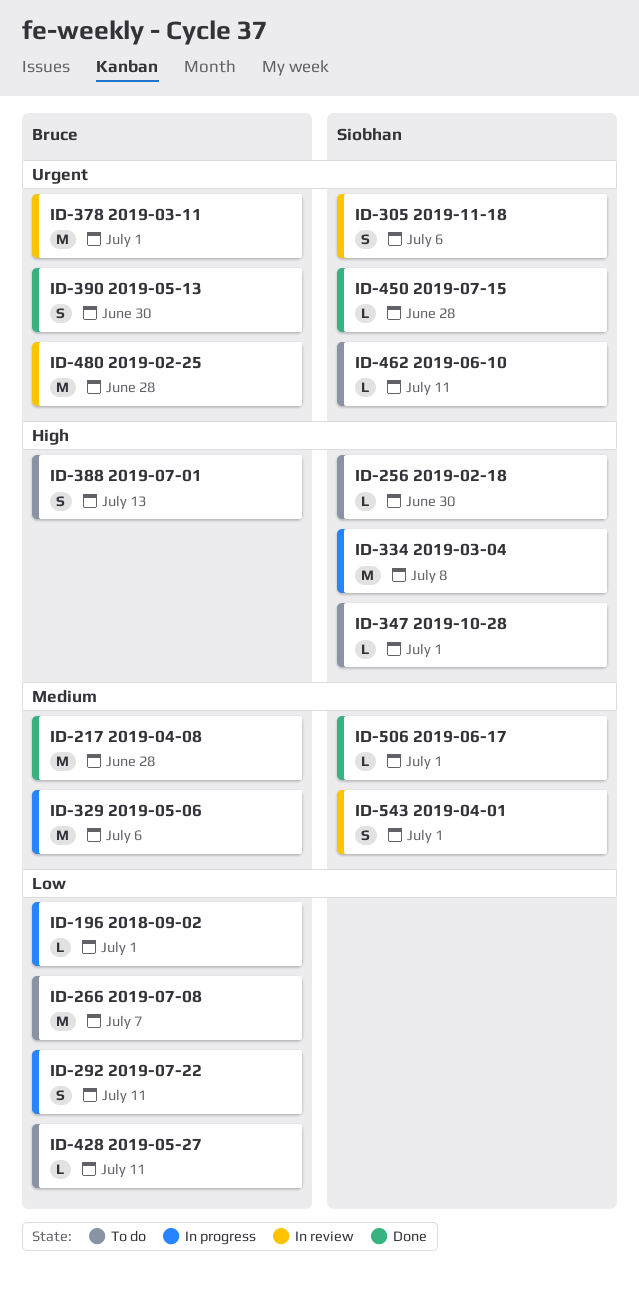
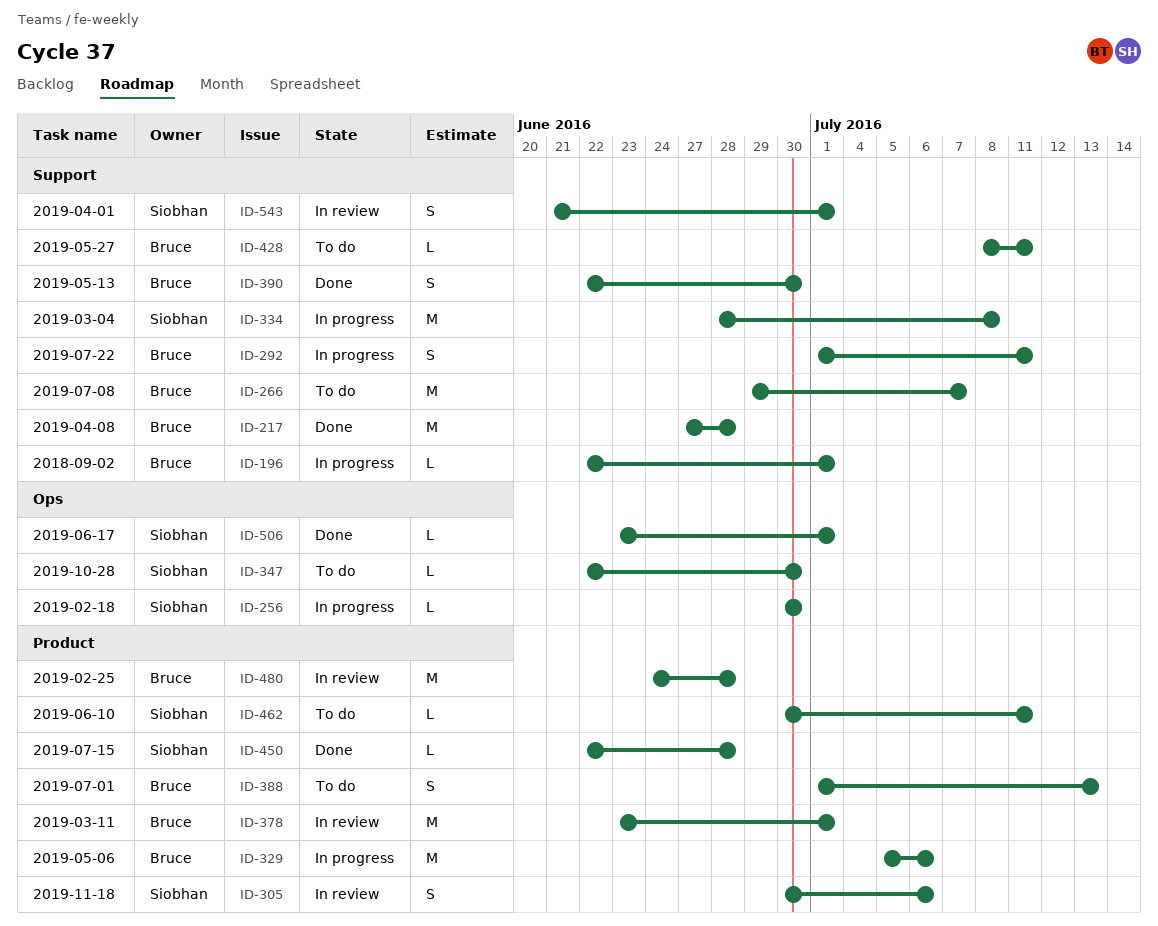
ID-256, status: To do -> In progress
ID-347, due: Jul 1 -> Jun 30

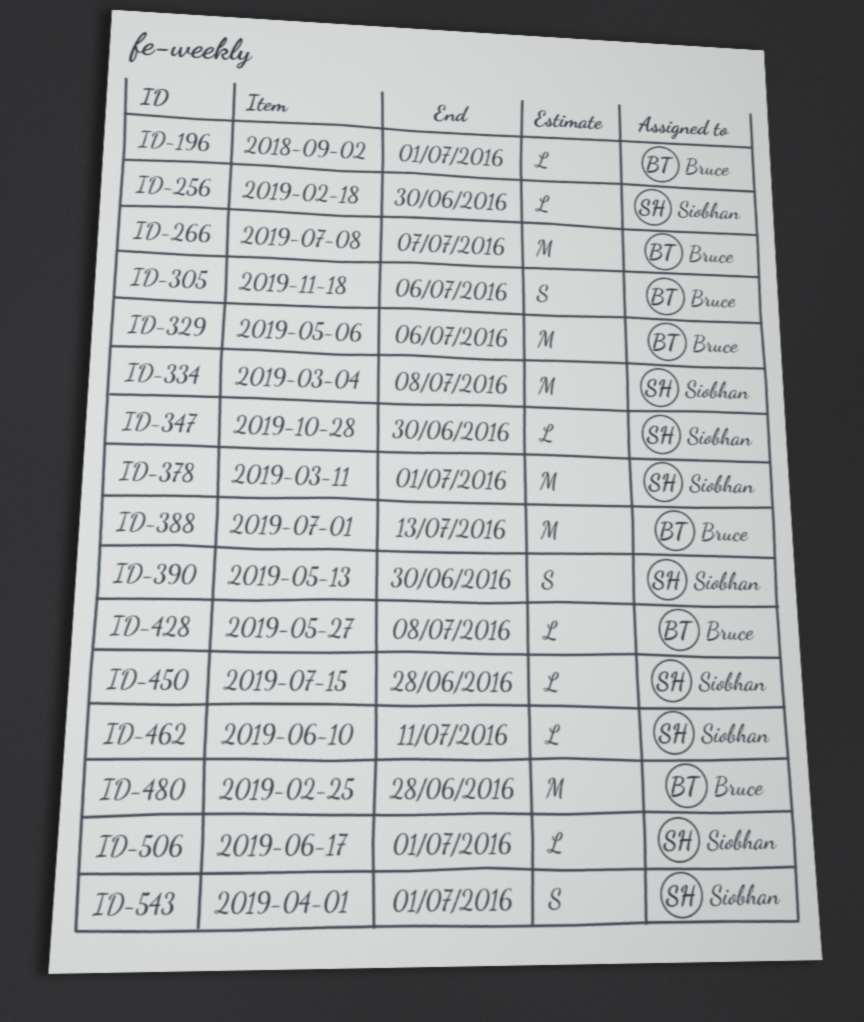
ID-217: present -> none
ID-292: present -> none
ID-305, owner: Siobhan -> Bruce
ID-378, owner: Bruce -> Siobhan
ID-388, estimate: S -> M
ID-390, owner: Bruce -> Siobhan
ID-428, due: Jul 11 -> Jul 8

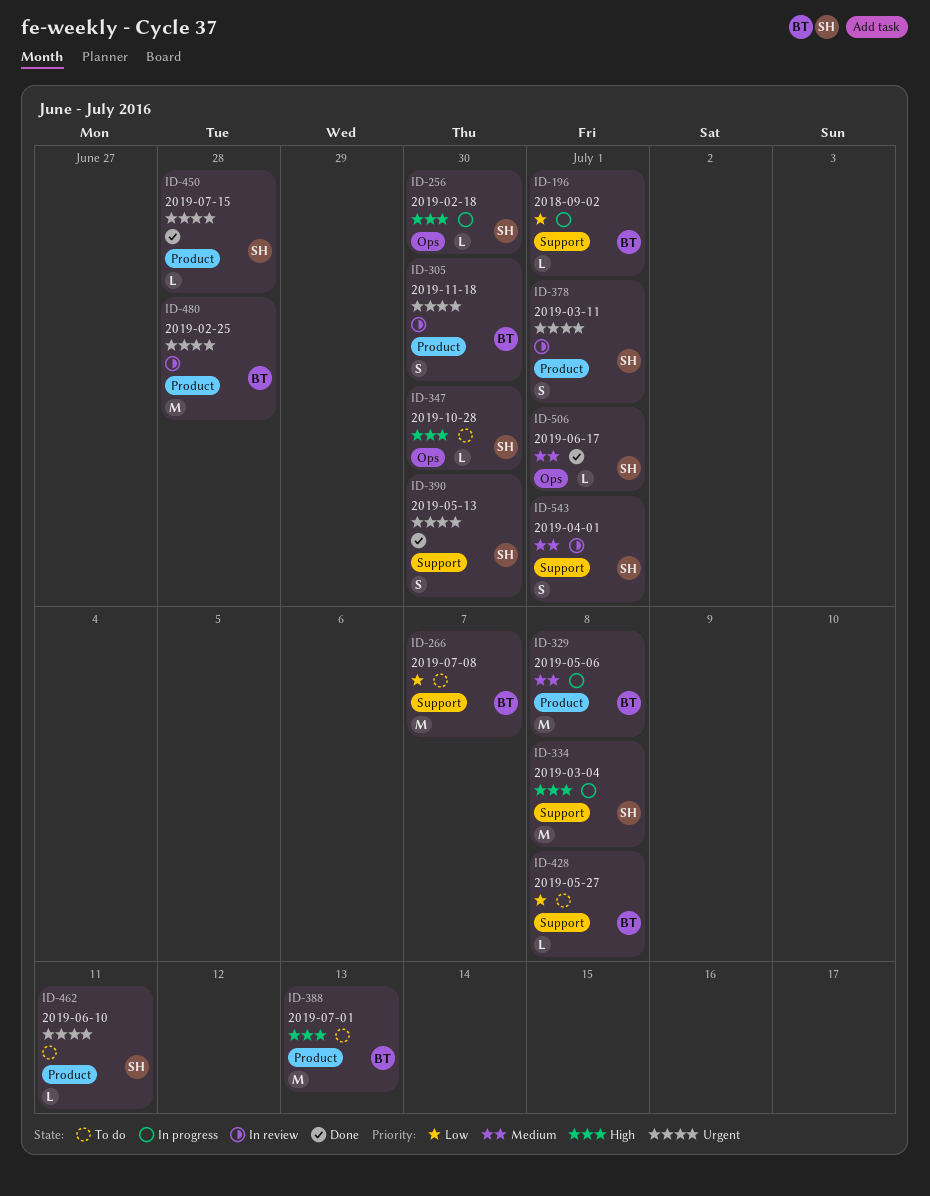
ID-305, due: Jul 6 -> Jun 30
ID-329, due: Jul 6 -> Jul 8
ID-378, estimate: M -> S

